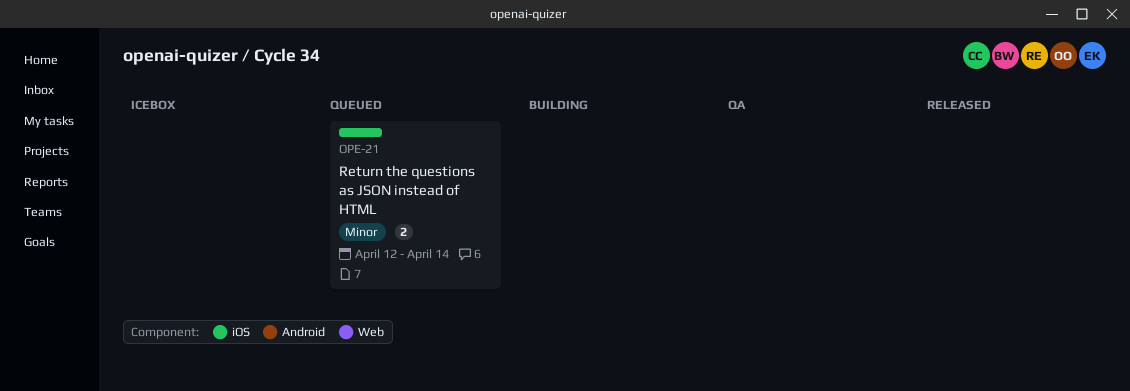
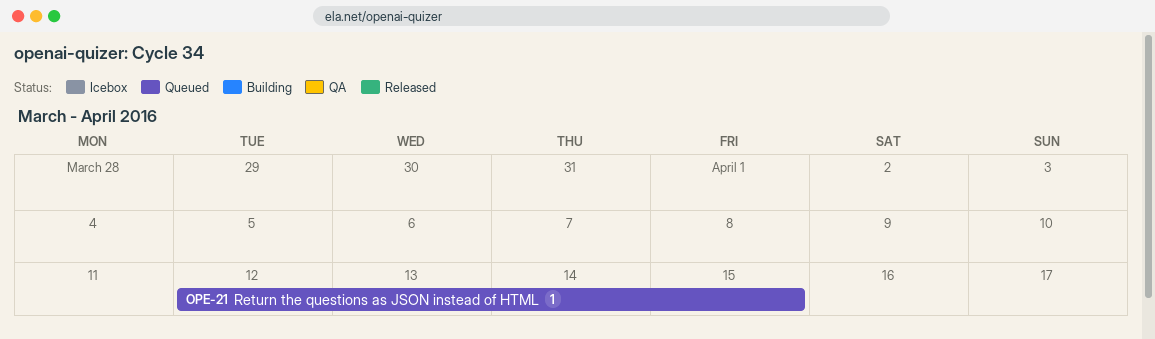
OPE-21, estimate: 2 -> 1
OPE-21, due: Apr 14 -> Apr 15

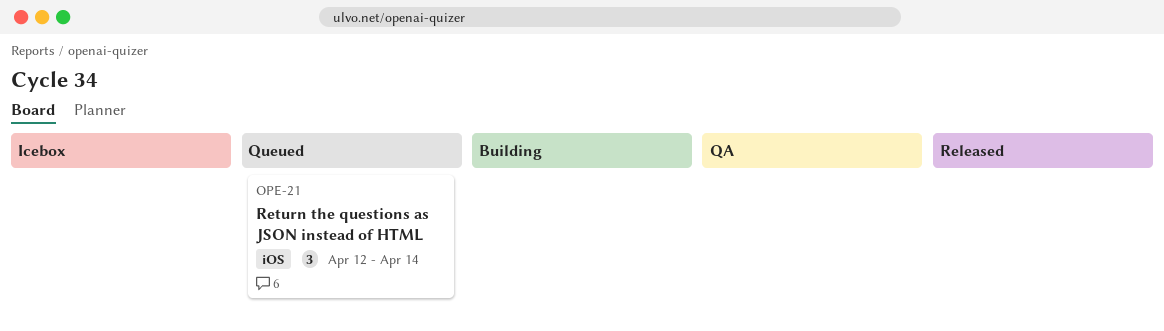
OPE-21, estimate: 1 -> 3
OPE-21, due: Apr 15 -> Apr 14

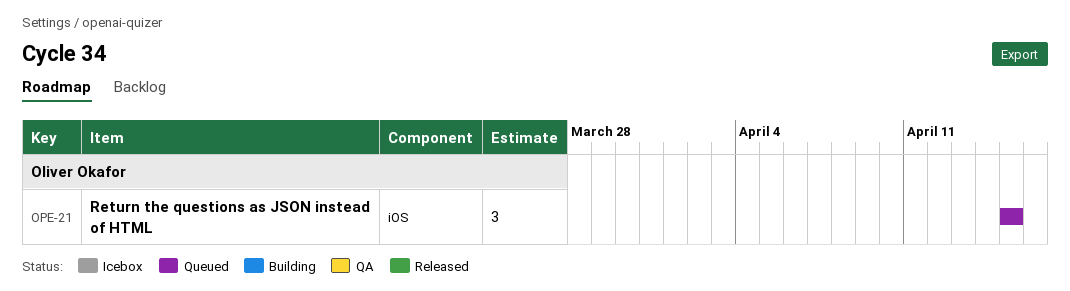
OPE-21, start: Apr 12 -> Apr 15
OPE-21, due: Apr 14 -> Apr 15

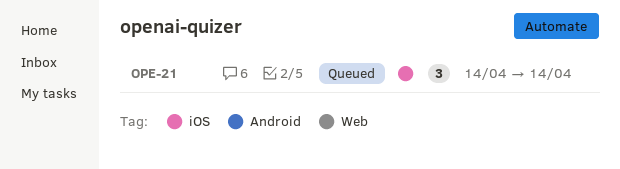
OPE-21, start: Apr 15 -> Apr 14
OPE-21, due: Apr 15 -> Apr 14

